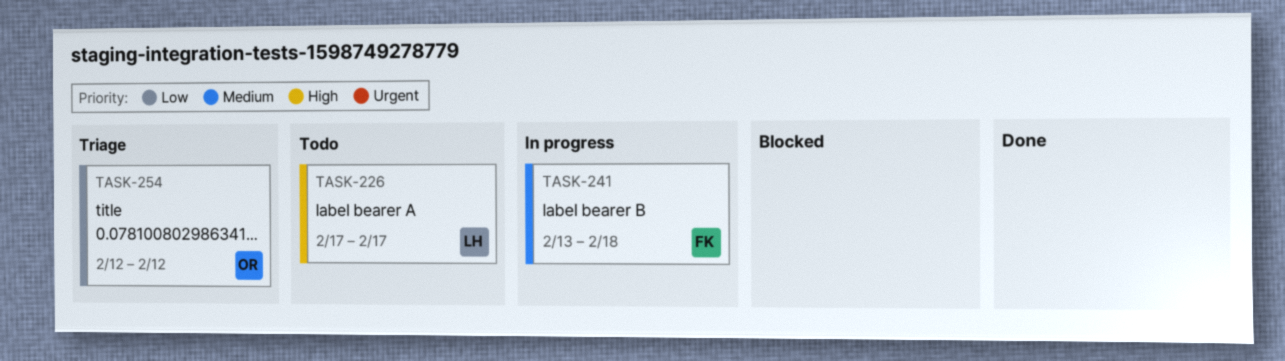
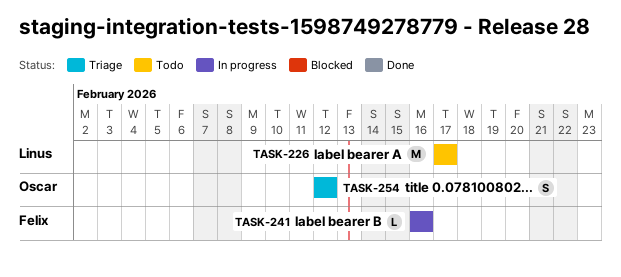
TASK-241, start: Feb 13 -> Feb 16
TASK-241, due: Feb 18 -> Feb 16

